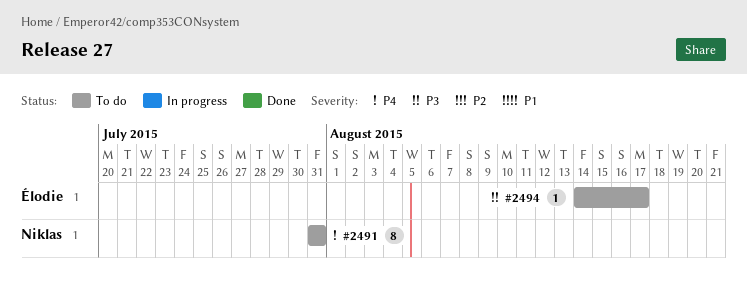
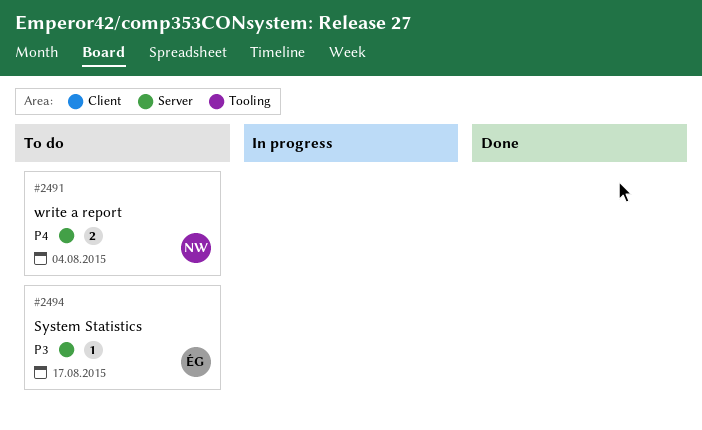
#2491, estimate: 8 -> 2
#2491, due: Jul 31 -> Aug 4

